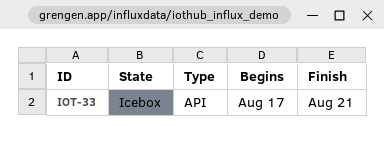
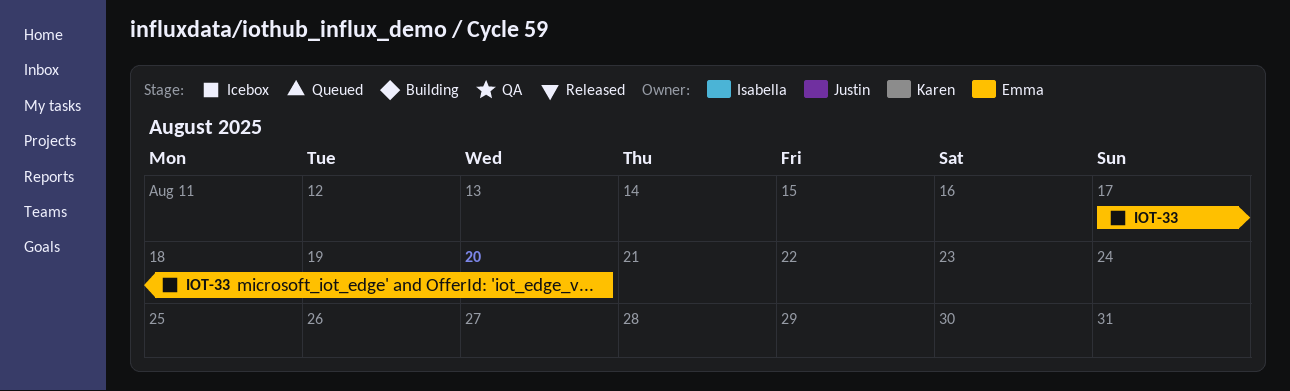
IOT-33, due: Aug 21 -> Aug 20

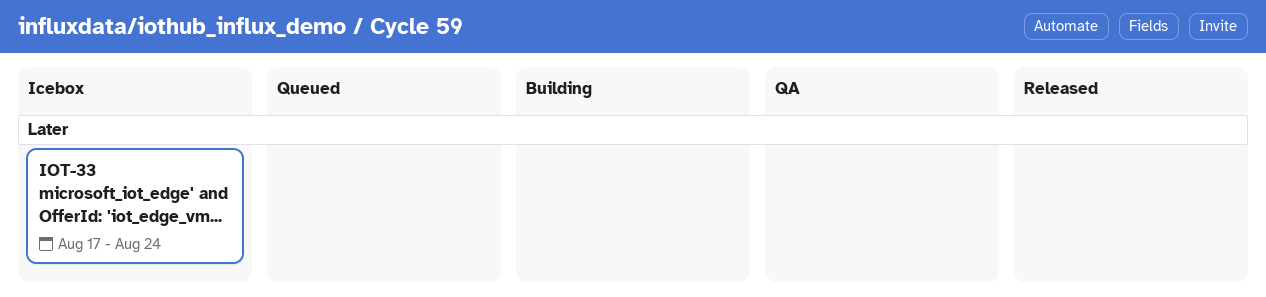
IOT-33, due: Aug 20 -> Aug 24

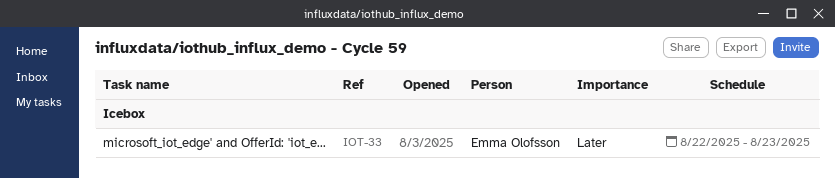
IOT-33, start: Aug 17 -> Aug 22
IOT-33, due: Aug 24 -> Aug 23

